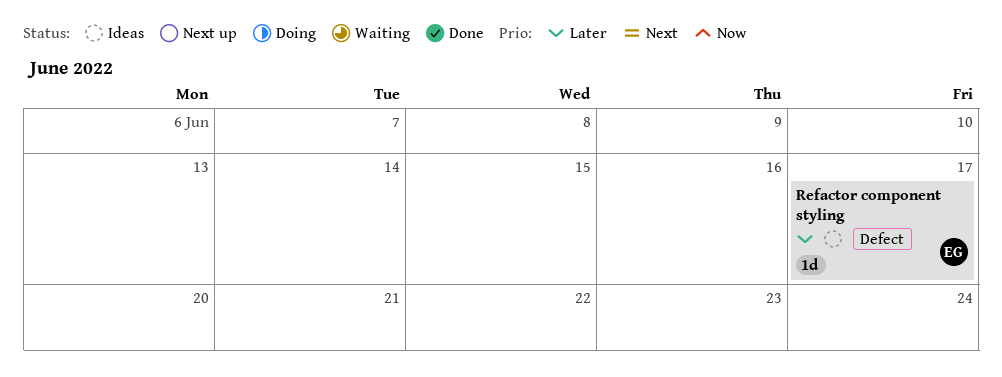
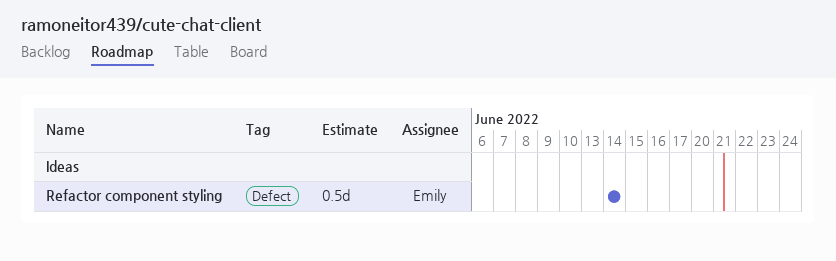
Refactor component styling, estimate: 1d -> 0.5d
Refactor component styling, due: Jun 17 -> Jun 14

